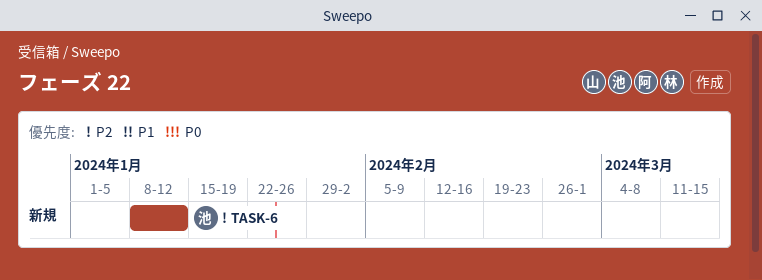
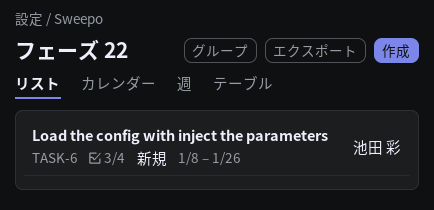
TASK-6, due: Jan 12 -> Jan 26

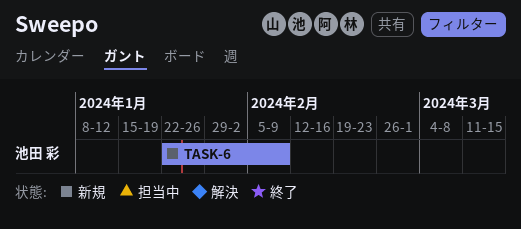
TASK-6, start: Jan 8 -> Jan 22
TASK-6, due: Jan 26 -> Feb 9

